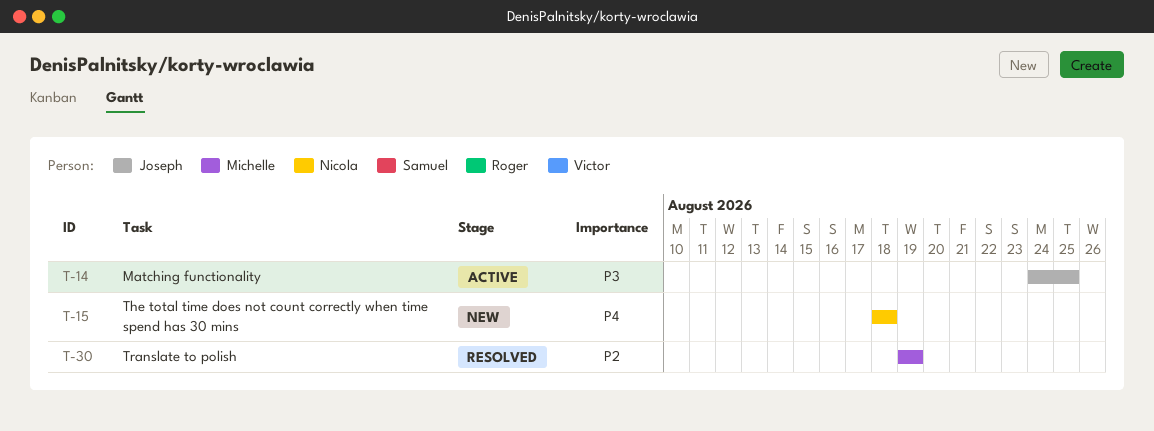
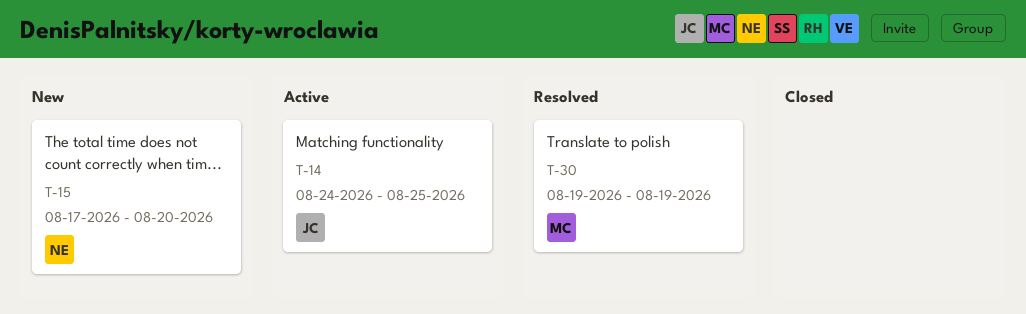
T-15, start: Aug 18 -> Aug 17
T-15, due: Aug 18 -> Aug 20

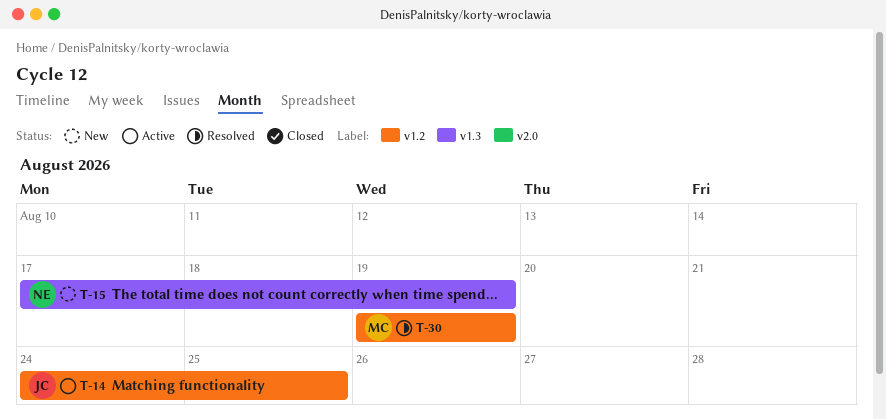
T-15, due: Aug 20 -> Aug 19

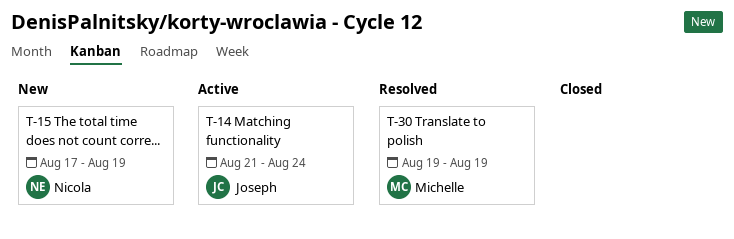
T-14, start: Aug 24 -> Aug 21
T-14, due: Aug 25 -> Aug 24

